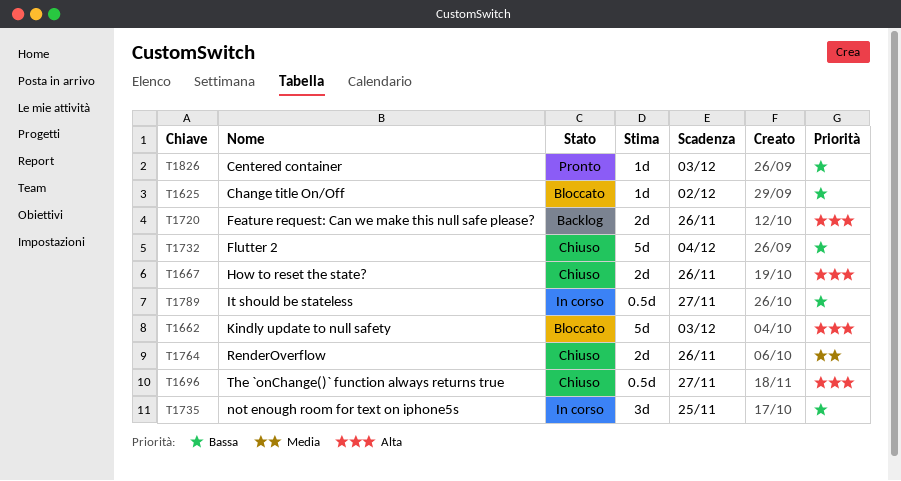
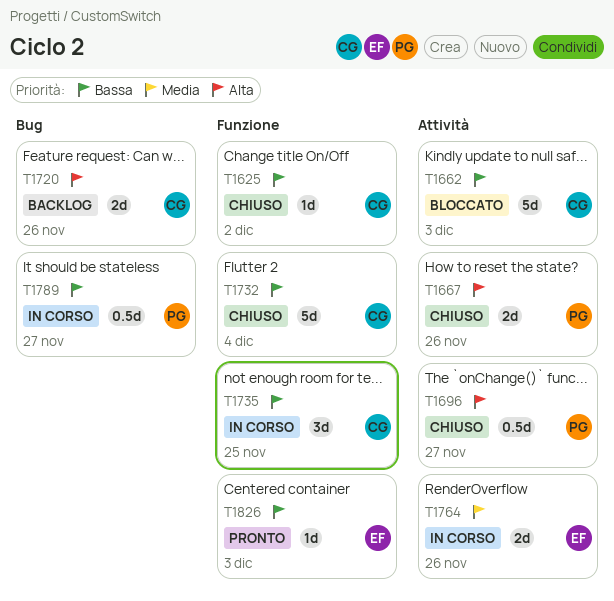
T1625, status: Bloccato -> Chiuso
T1662, priority: Alta -> Bassa
T1764, status: Chiuso -> In corso

